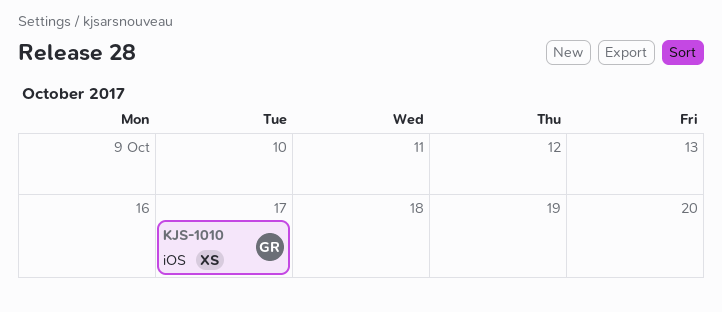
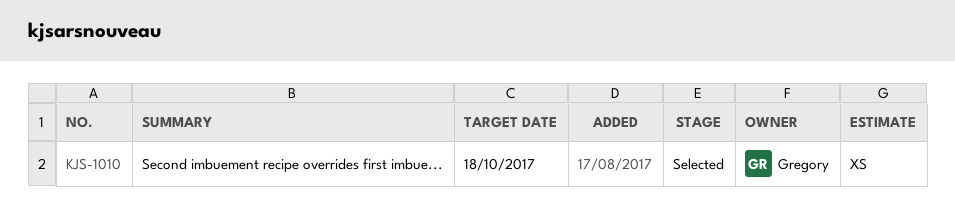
KJS-1010, due: Oct 17 -> Oct 18

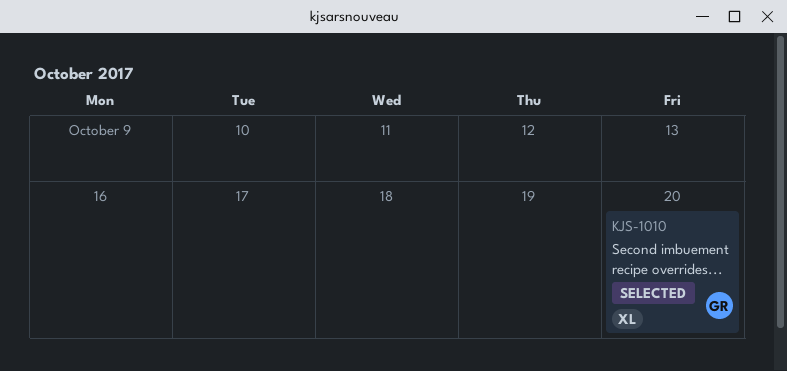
KJS-1010, estimate: XS -> XL
KJS-1010, due: Oct 18 -> Oct 20

